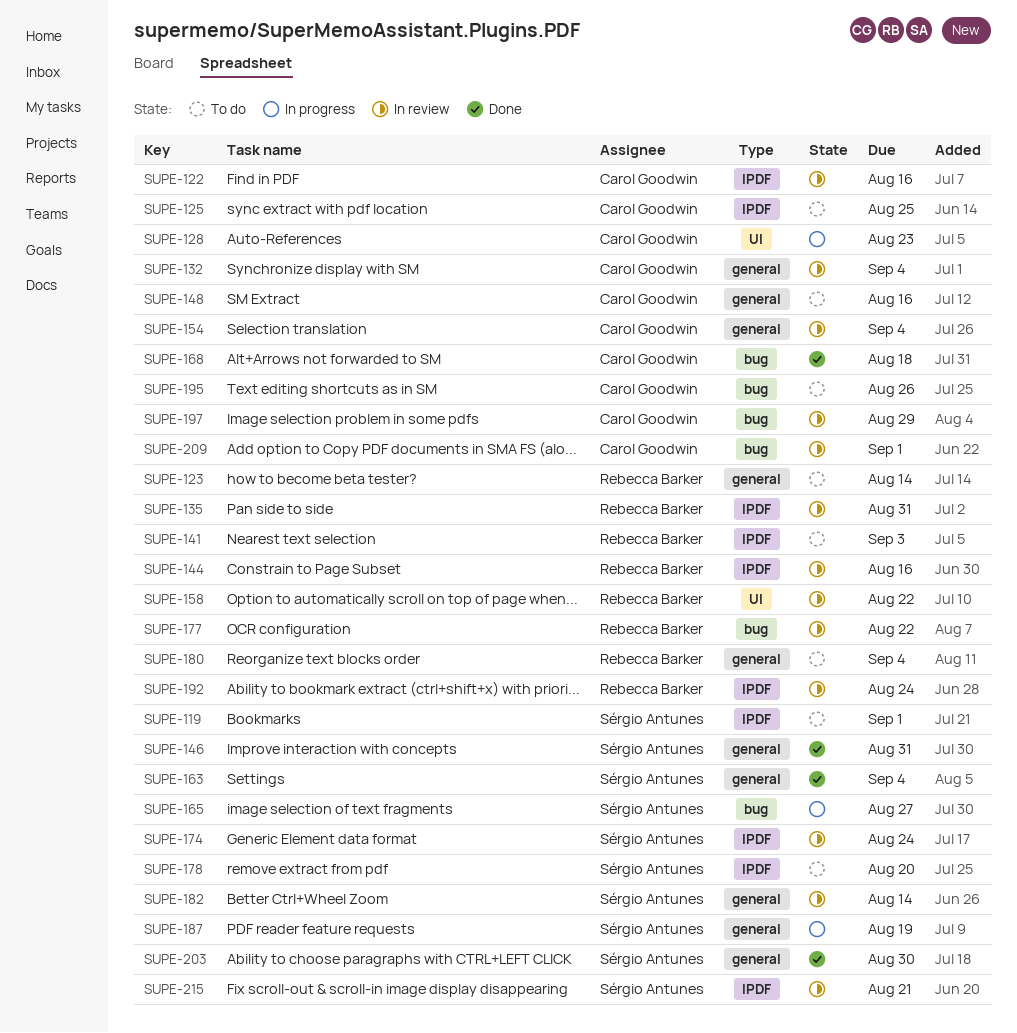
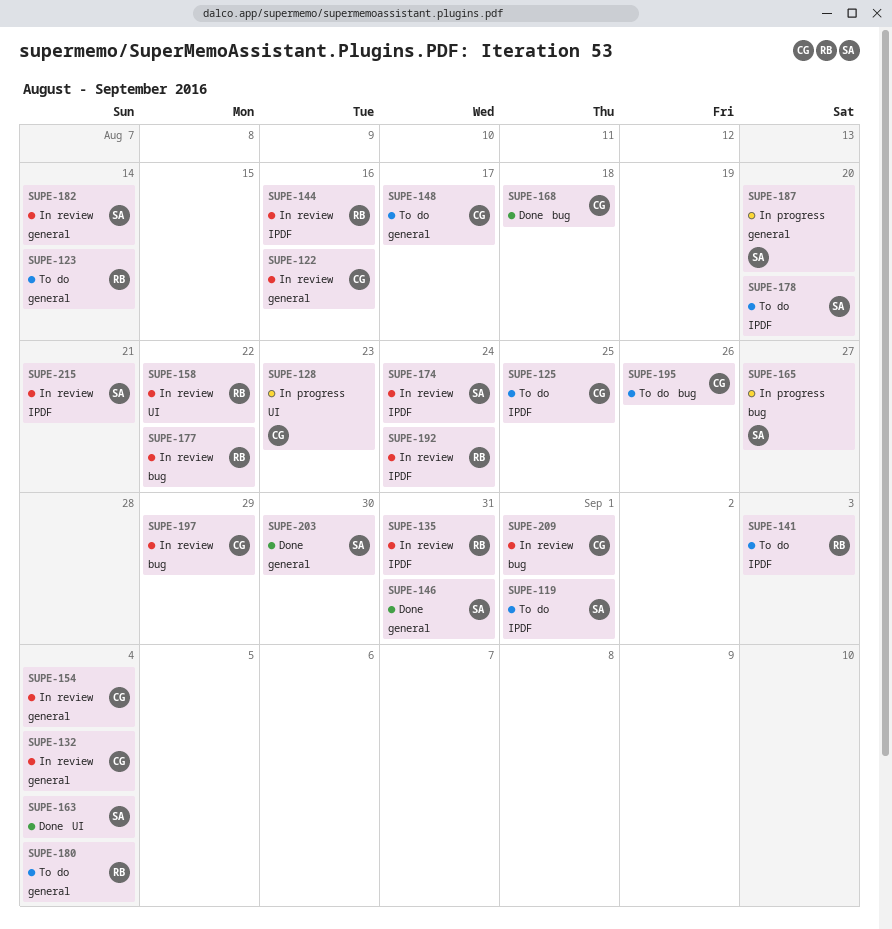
SUPE-122, label: IPDF -> general
SUPE-148, due: Aug 16 -> Aug 17
SUPE-163, label: general -> UI
SUPE-187, due: Aug 19 -> Aug 20

